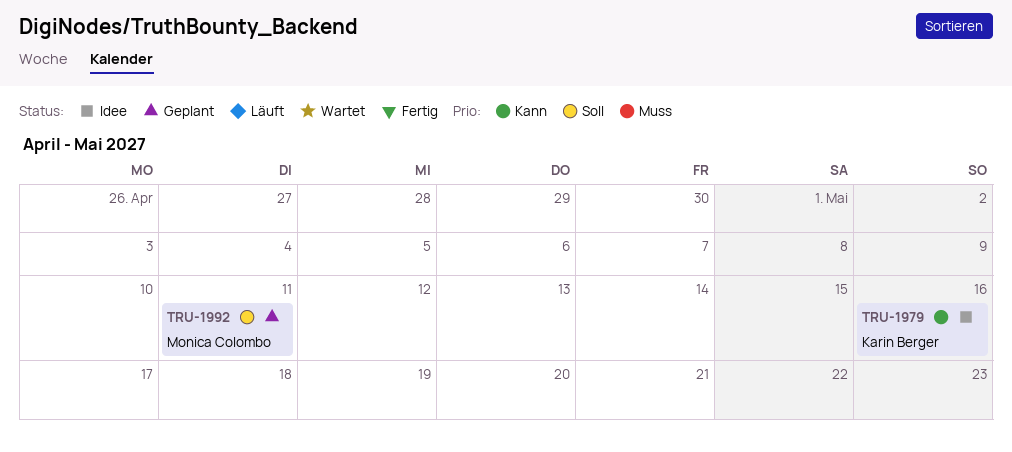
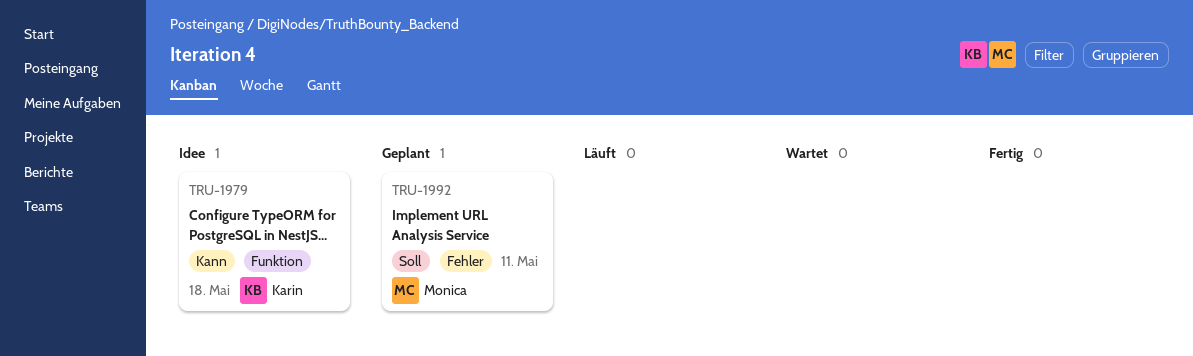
TRU-1979, due: May 16 -> May 18

